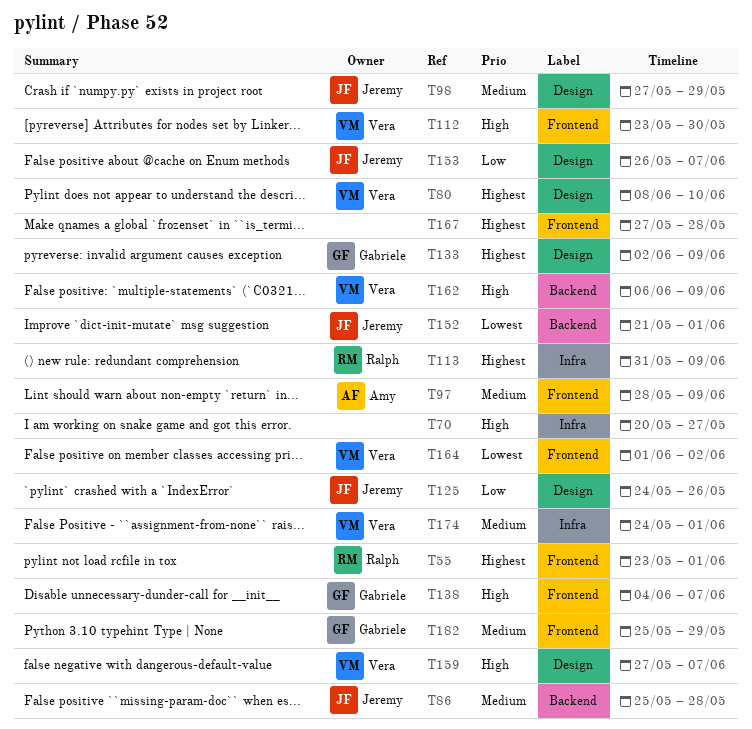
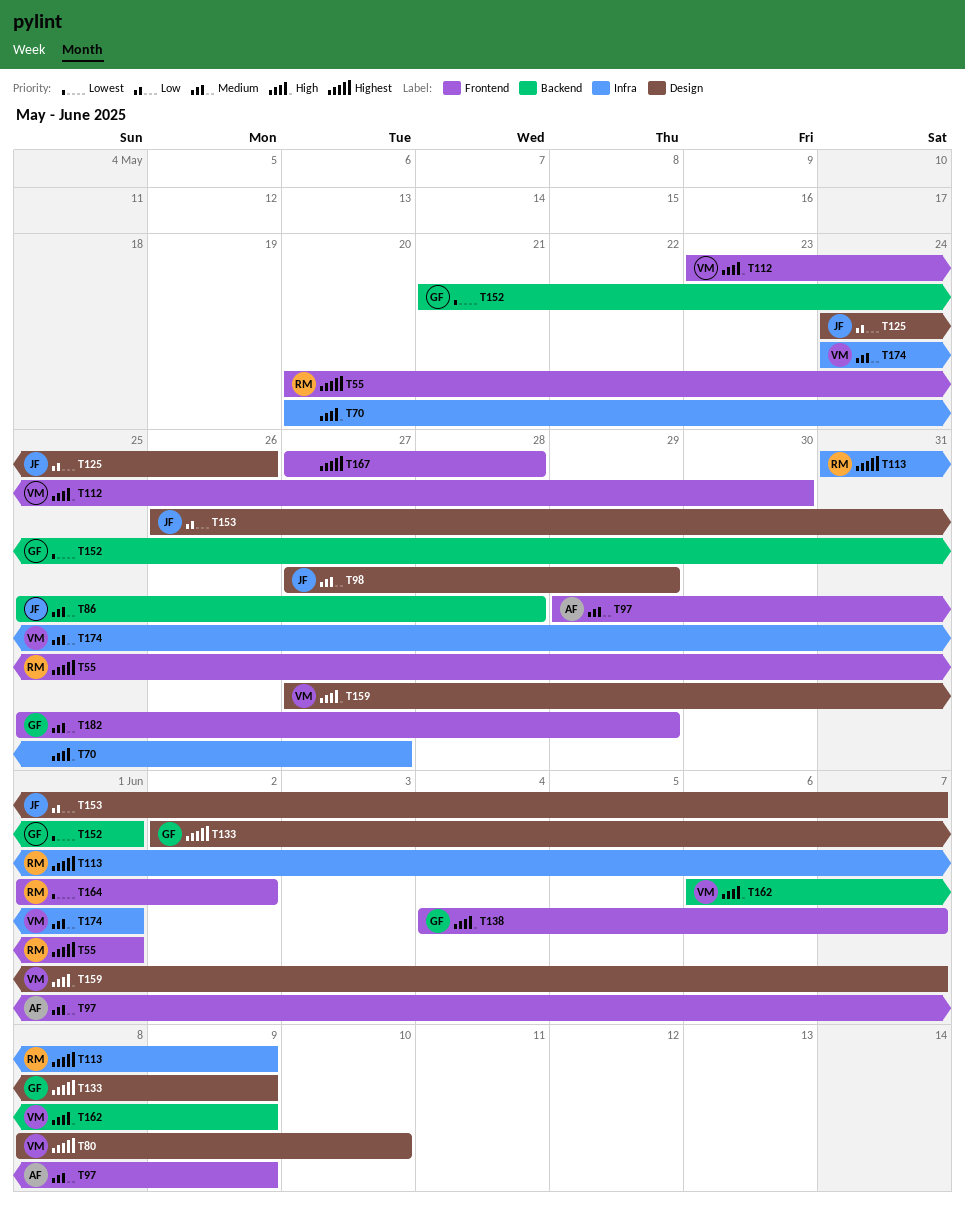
T55, start: May 23 -> May 20
T97, start: May 28 -> May 29
T152, owner: Jeremy -> Gabriele
T164, owner: Vera -> Ralph

